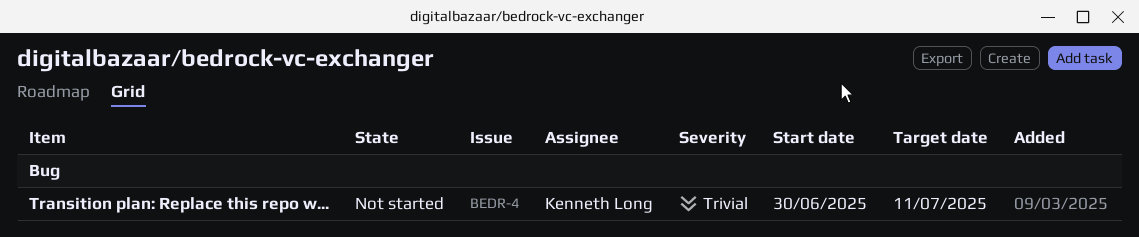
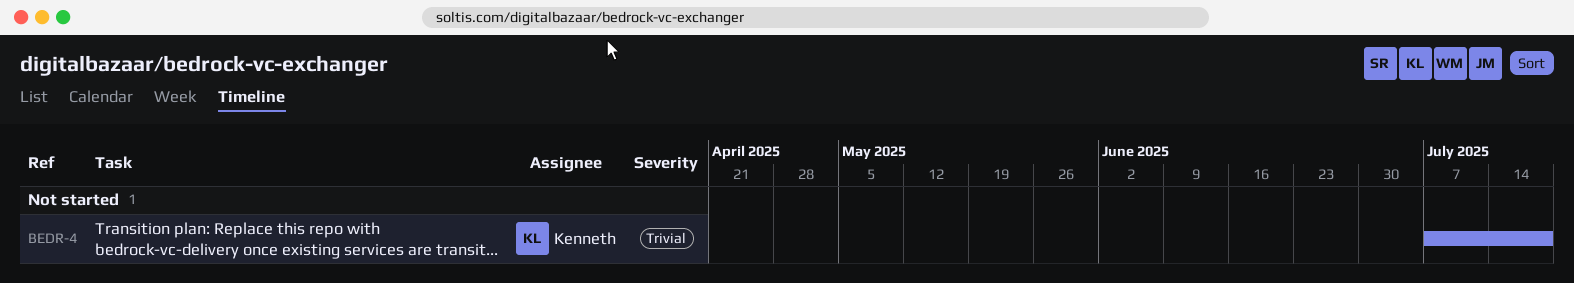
BEDR-4, start: Jun 30 -> Jul 7
BEDR-4, due: Jul 11 -> Jul 18

